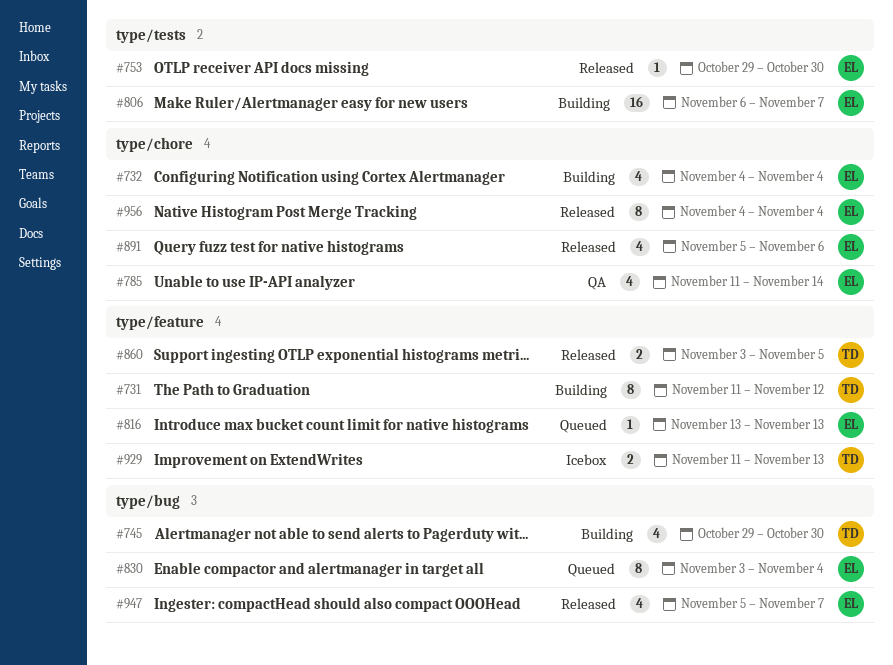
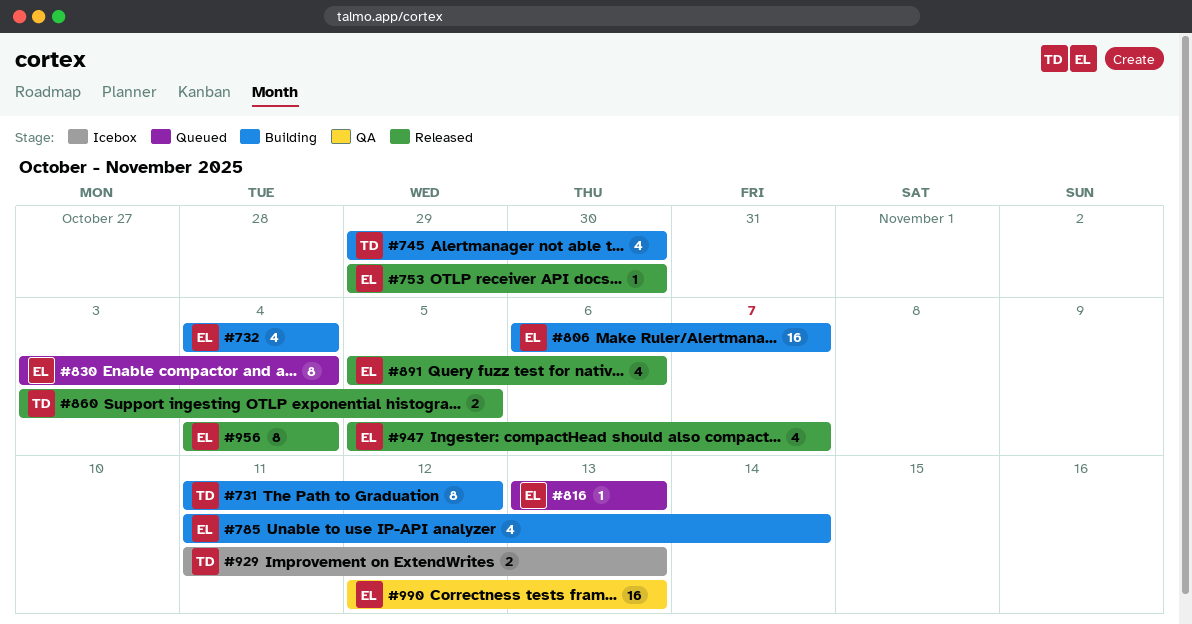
#785, status: QA -> Building
#990: none -> present

